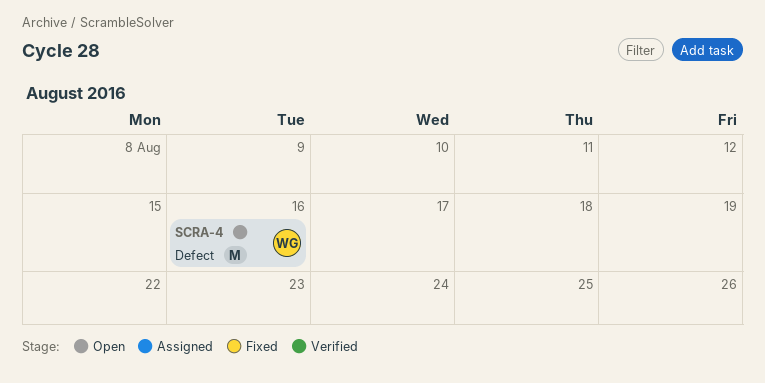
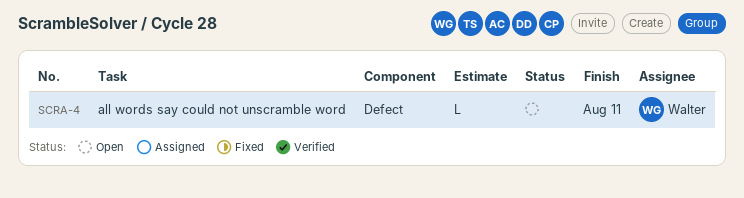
SCRA-4, estimate: M -> L
SCRA-4, due: Aug 16 -> Aug 11

